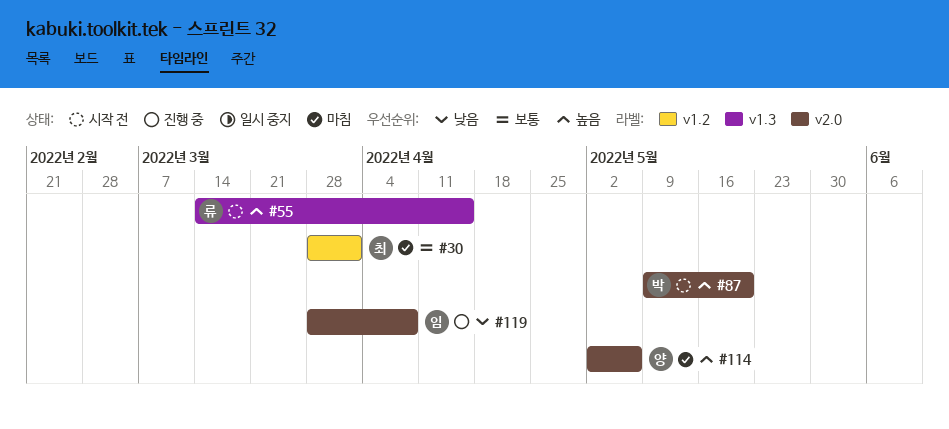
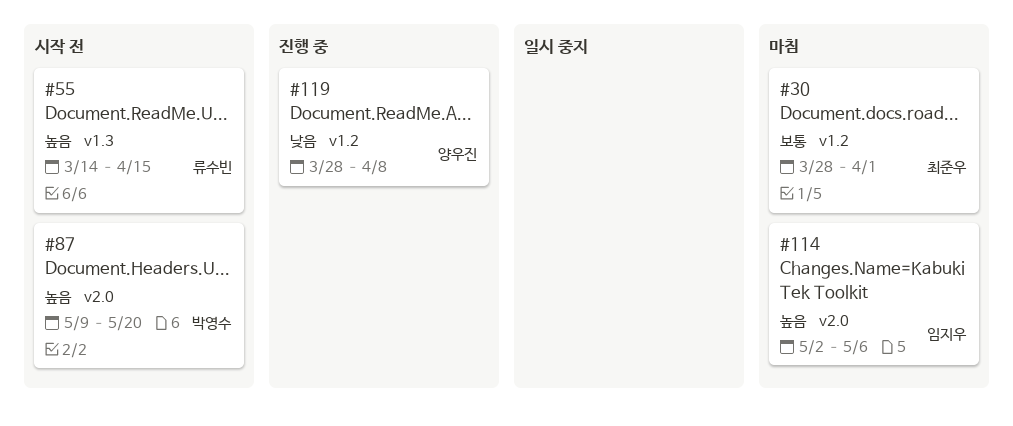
#114, owner: 양우진 -> 임지우
#119, owner: 임지우 -> 양우진
#119, label: v2.0 -> v1.2

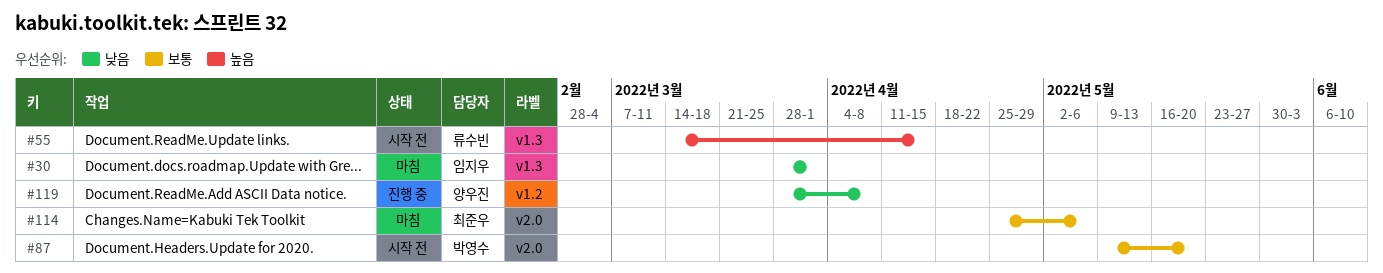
#30, owner: 최준우 -> 임지우
#30, priority: 보통 -> 낮음
#30, label: v1.2 -> v1.3
#87, priority: 높음 -> 보통
#114, owner: 임지우 -> 최준우
#114, priority: 높음 -> 보통
#114, start: May 2 -> Apr 25

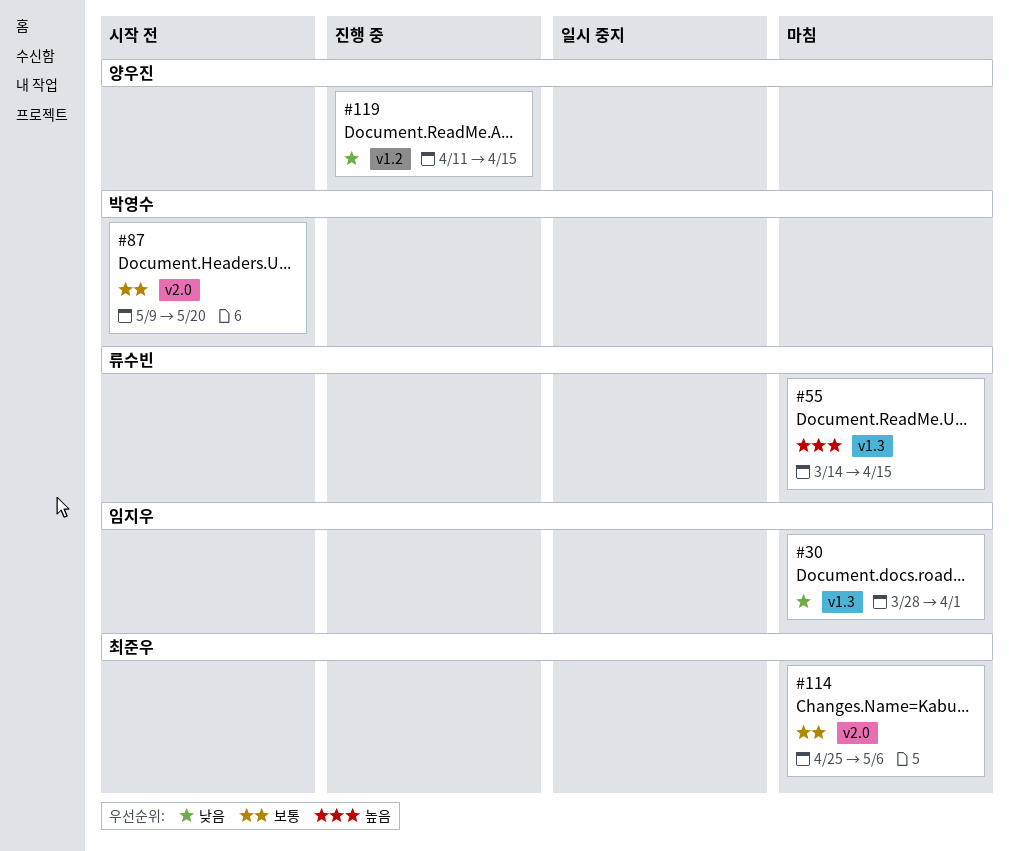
#55, status: 시작 전 -> 마침
#119, start: Mar 28 -> Apr 11
#119, due: Apr 8 -> Apr 15

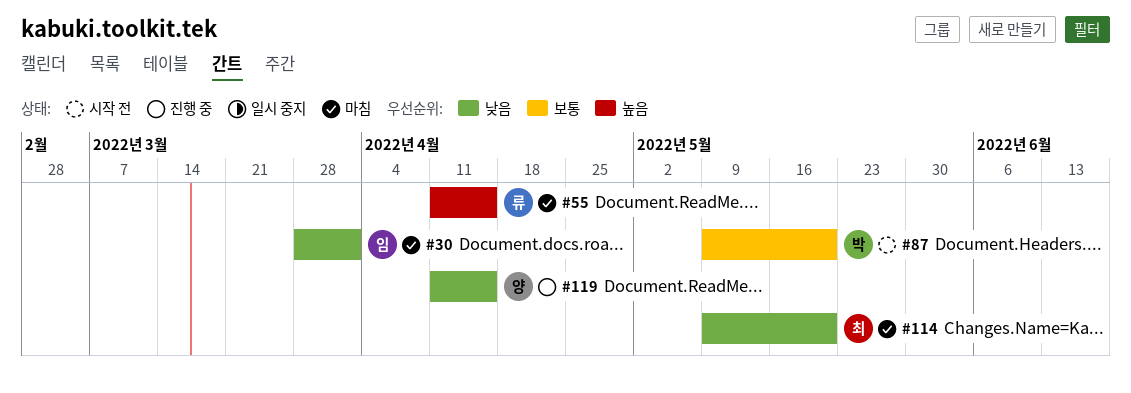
#55, start: Mar 14 -> Apr 11
#114, priority: 보통 -> 낮음
#114, start: Apr 25 -> May 9
#114, due: May 6 -> May 20

